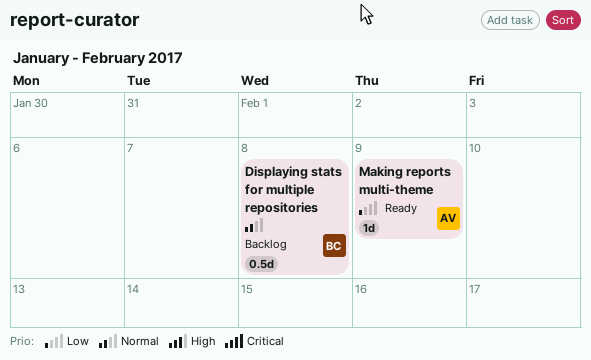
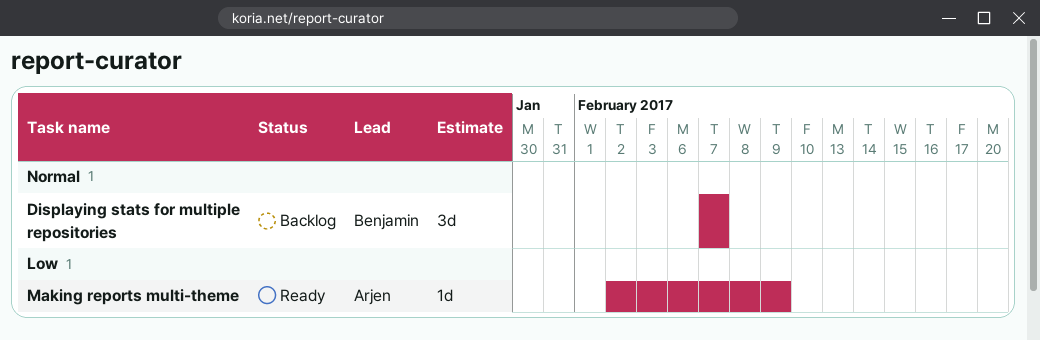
Displaying stats for multiple repositories, estimate: 0.5d -> 3d
Displaying stats for multiple repositories, due: Feb 8 -> Feb 7

